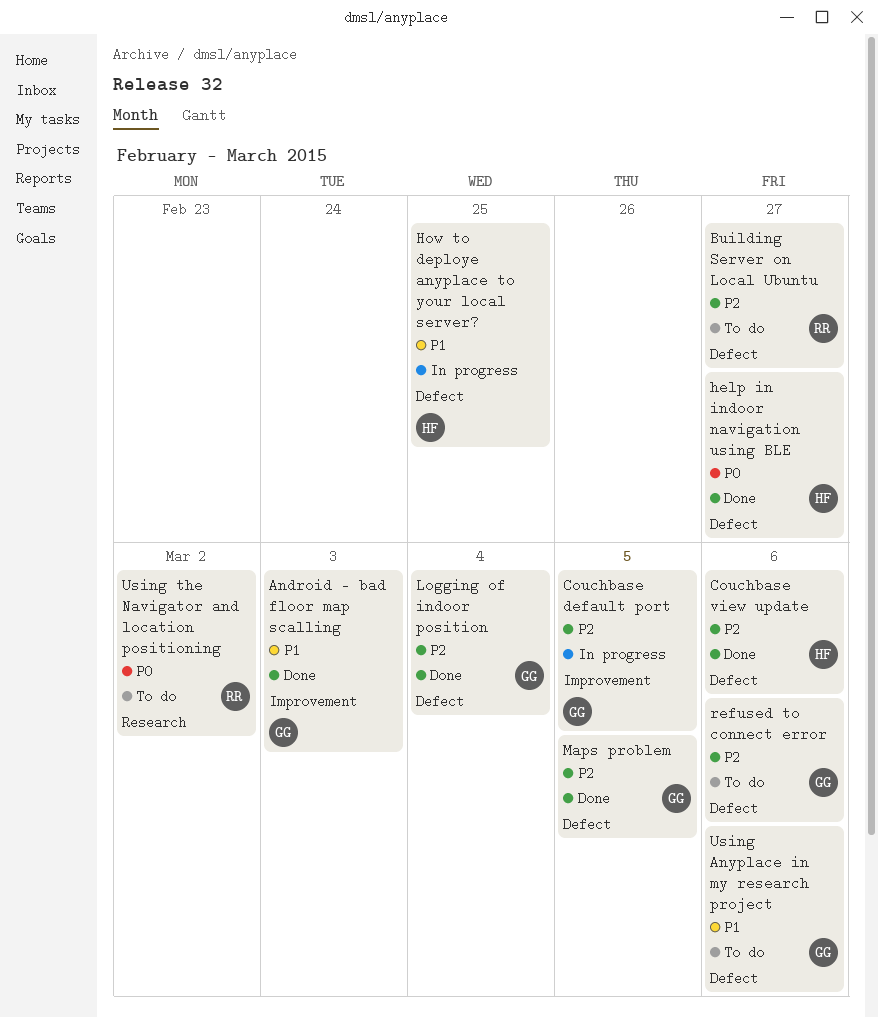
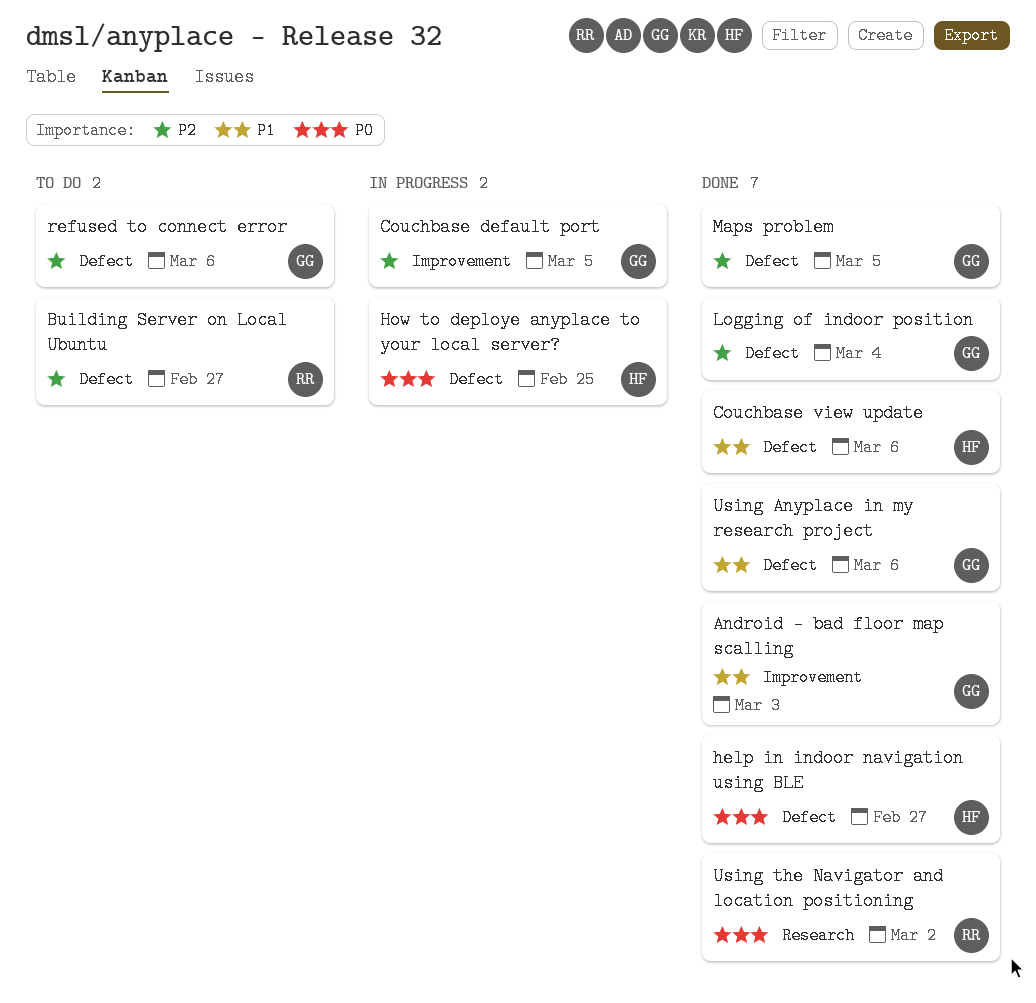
Couchbase view update, priority: P2 -> P1
How to deploye anyplace to your local server?, priority: P1 -> P0
Using Anyplace in my research project, status: To do -> Done
Using the Navigator and location positioning, status: To do -> Done

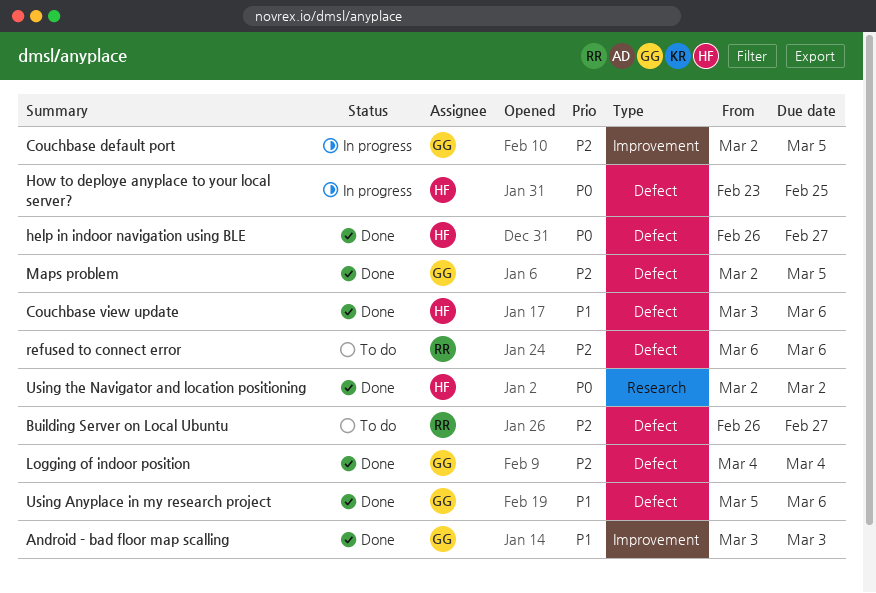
refused to connect error, owner: GG -> RR
Using the Navigator and location positioning, owner: RR -> HF

